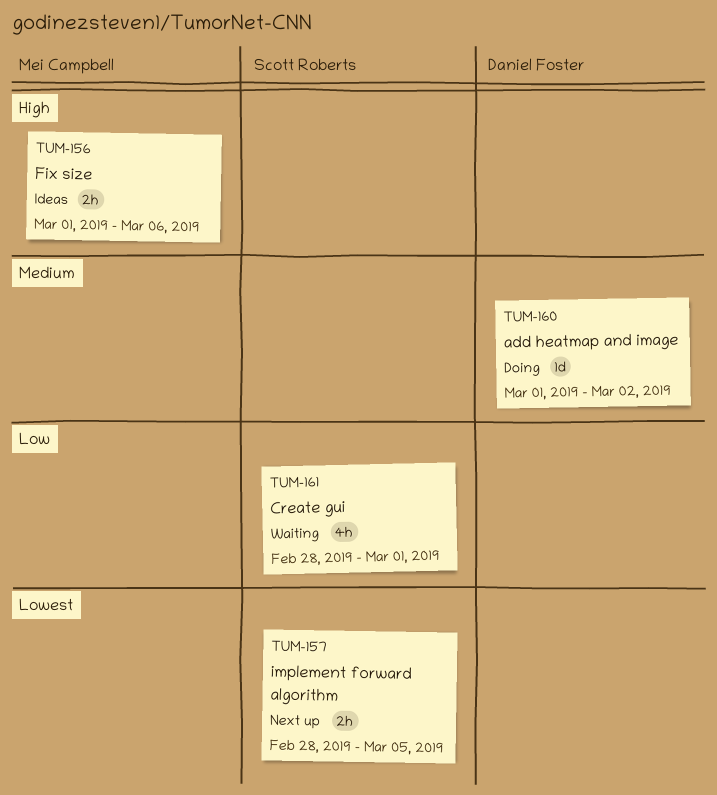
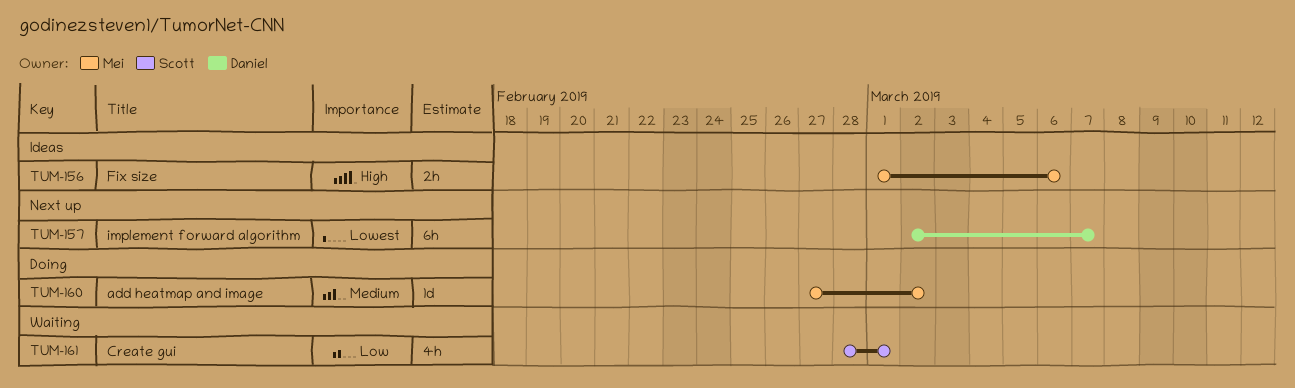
TUM-157, owner: Scott Roberts -> Daniel Foster
TUM-157, estimate: 2h -> 6h
TUM-157, start: Feb 28 -> Mar 2
TUM-157, due: Mar 5 -> Mar 7
TUM-160, owner: Daniel Foster -> Mei Campbell
TUM-160, start: Mar 1 -> Feb 27

